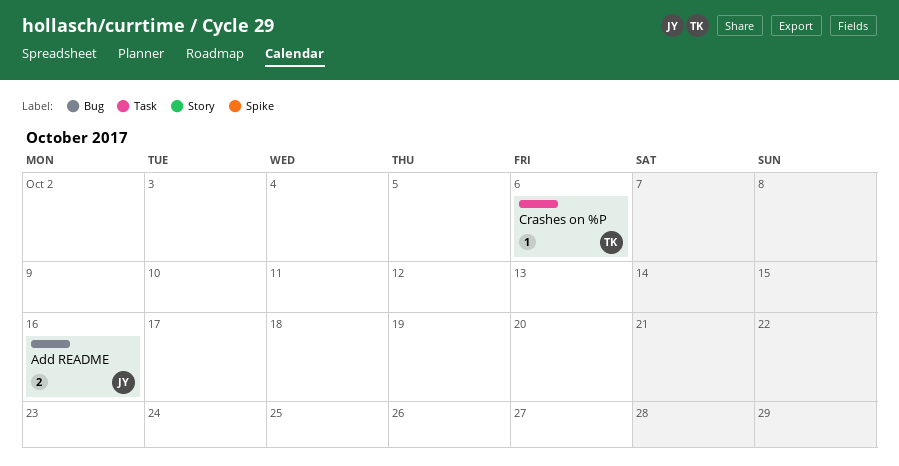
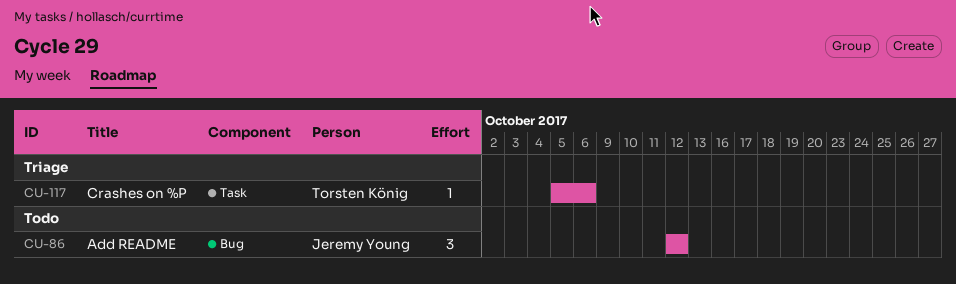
Add README, estimate: 2 -> 3
Add README, due: Oct 16 -> Oct 12

